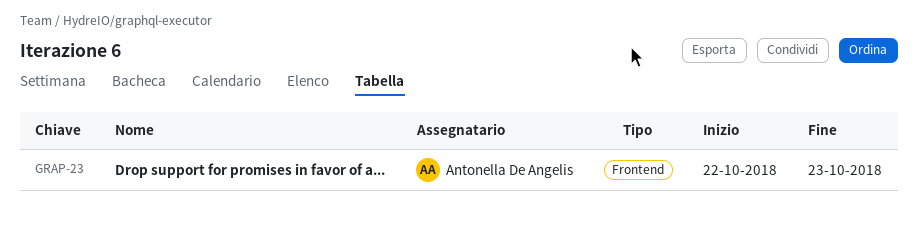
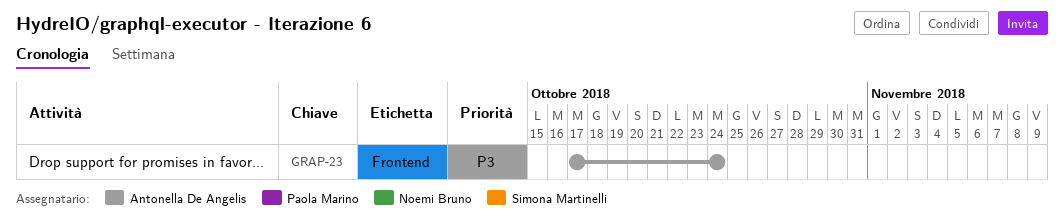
GRAP-23, start: Oct 22 -> Oct 17
GRAP-23, due: Oct 23 -> Oct 24

